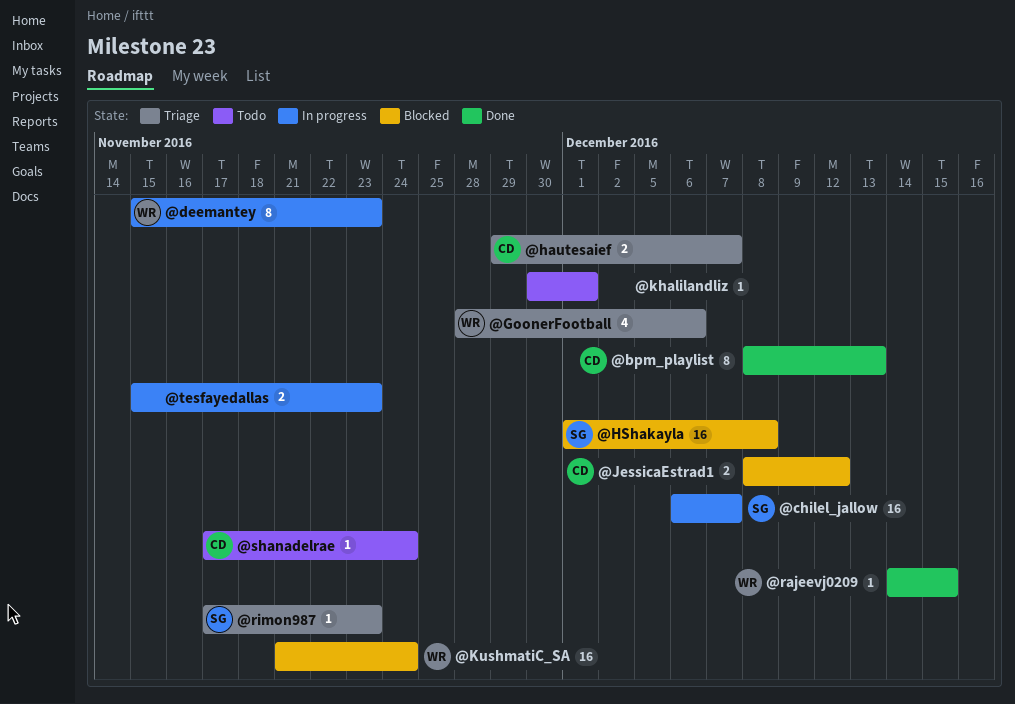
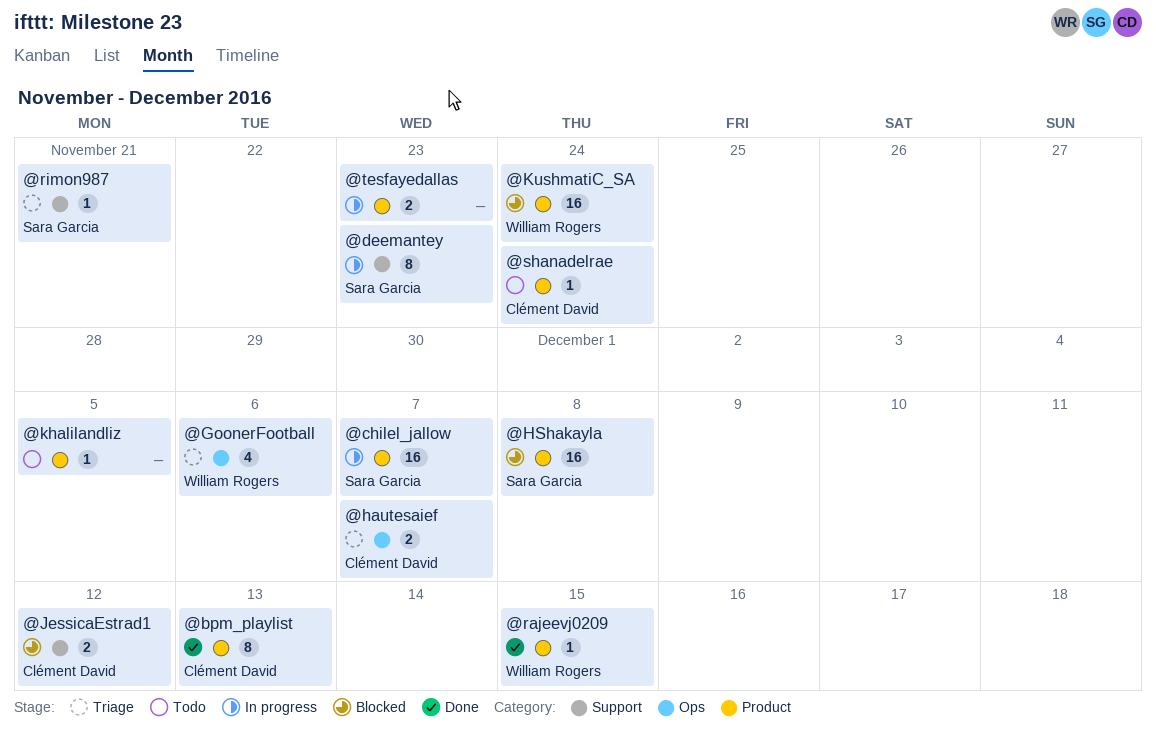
@deemantey, owner: William Rogers -> Sara Garcia
@khalilandliz, due: Dec 1 -> Dec 5
@rimon987, due: Nov 23 -> Nov 21

